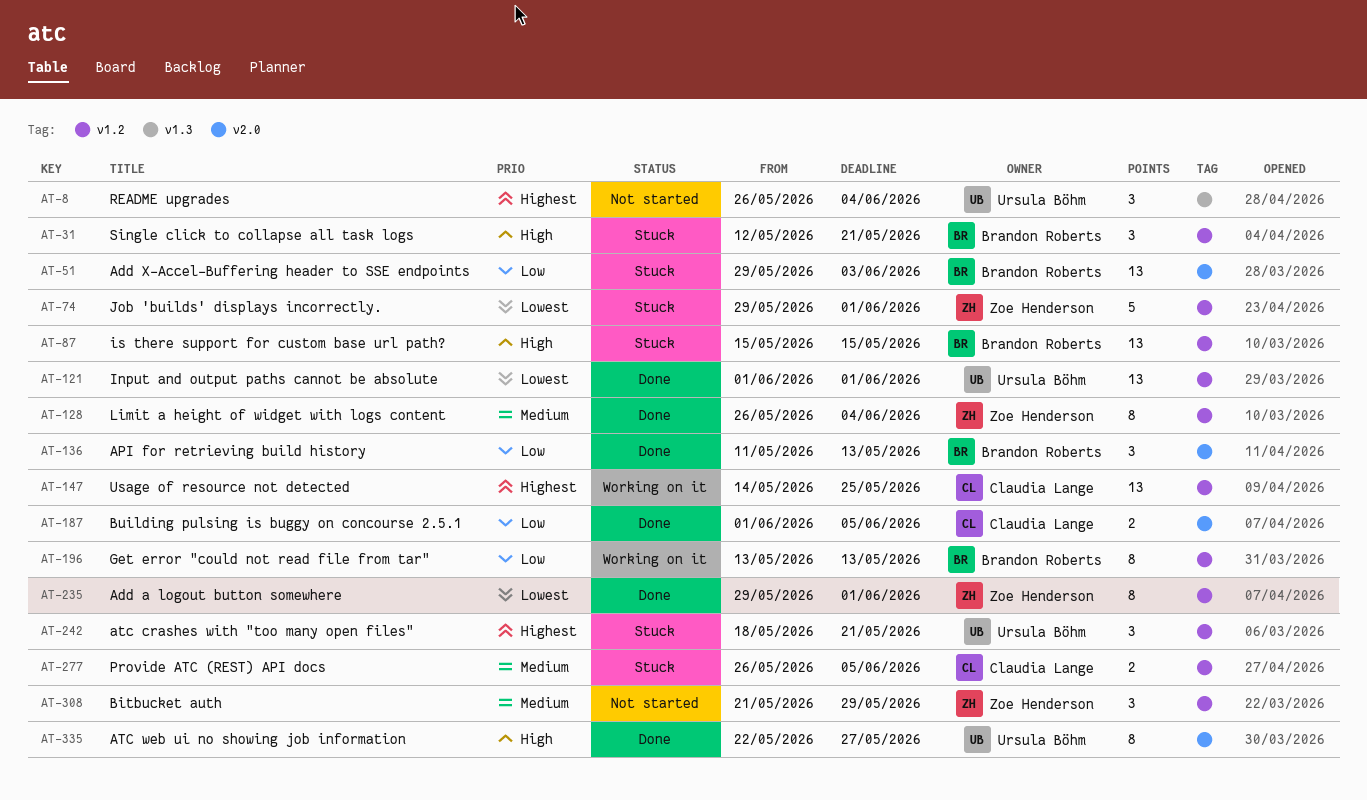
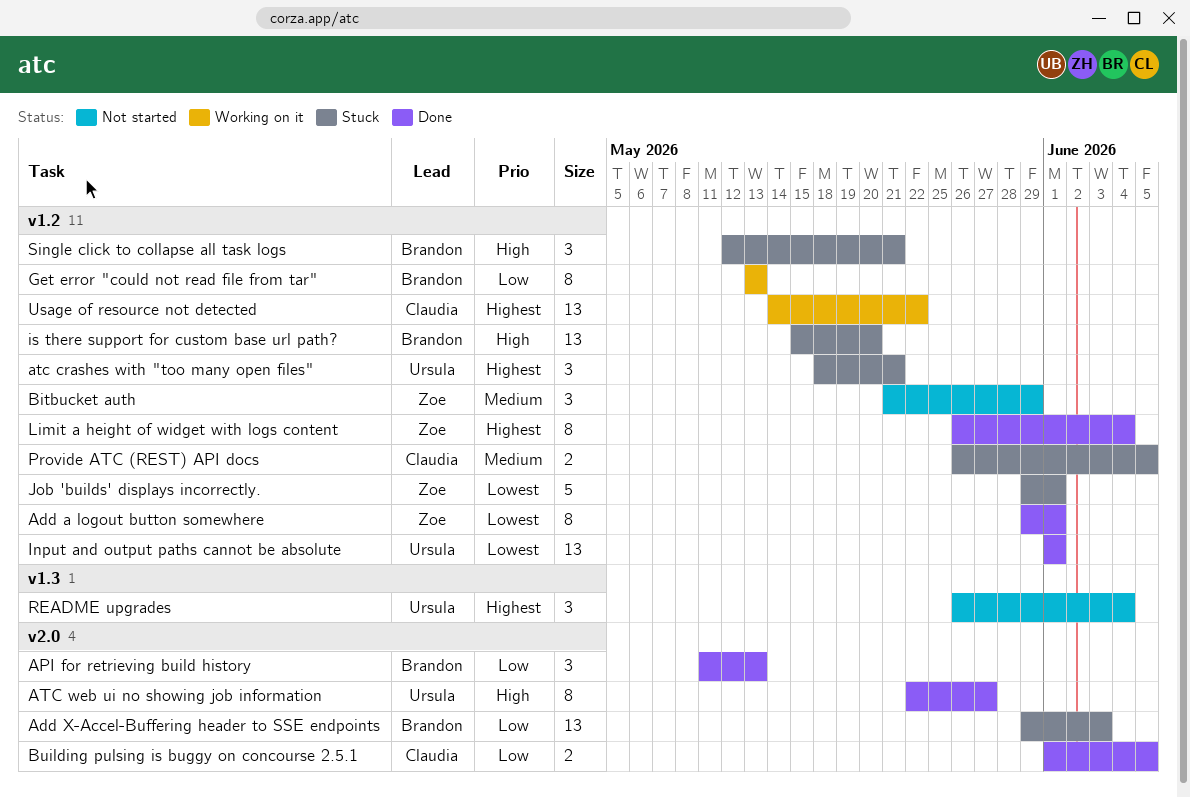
is there support for custom base url path?, due: May 15 -> May 20
Limit a height of widget with logs content, priority: Medium -> Highest
Usage of resource not detected, due: May 25 -> May 22

